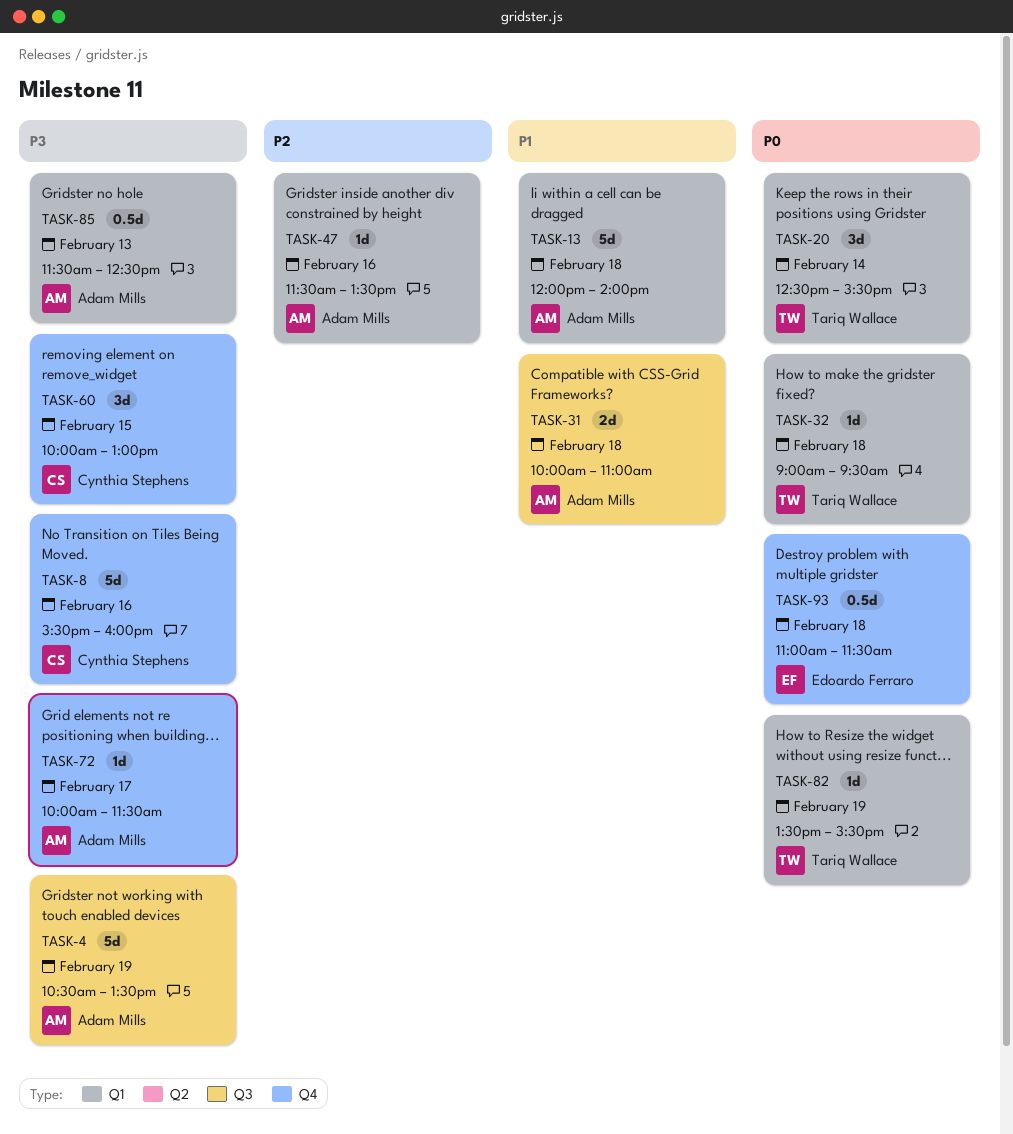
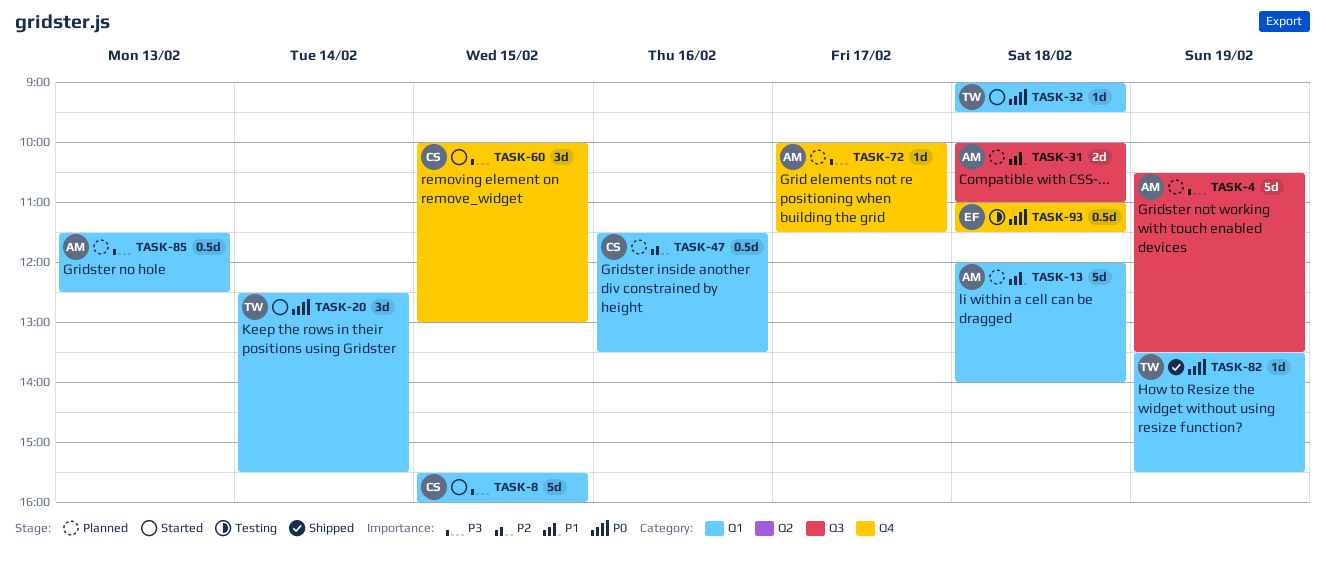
TASK-8, label: Q4 -> Q1
TASK-8, day: Feb 16 -> Feb 15
TASK-47, owner: Adam Mills -> Cynthia Stephens
TASK-47, estimate: 1d -> 0.5d

